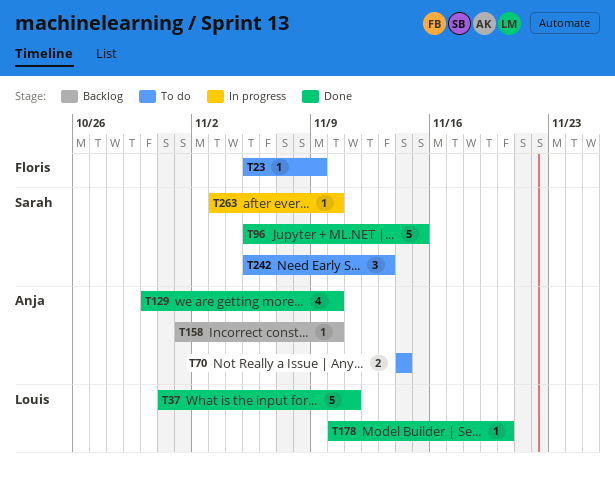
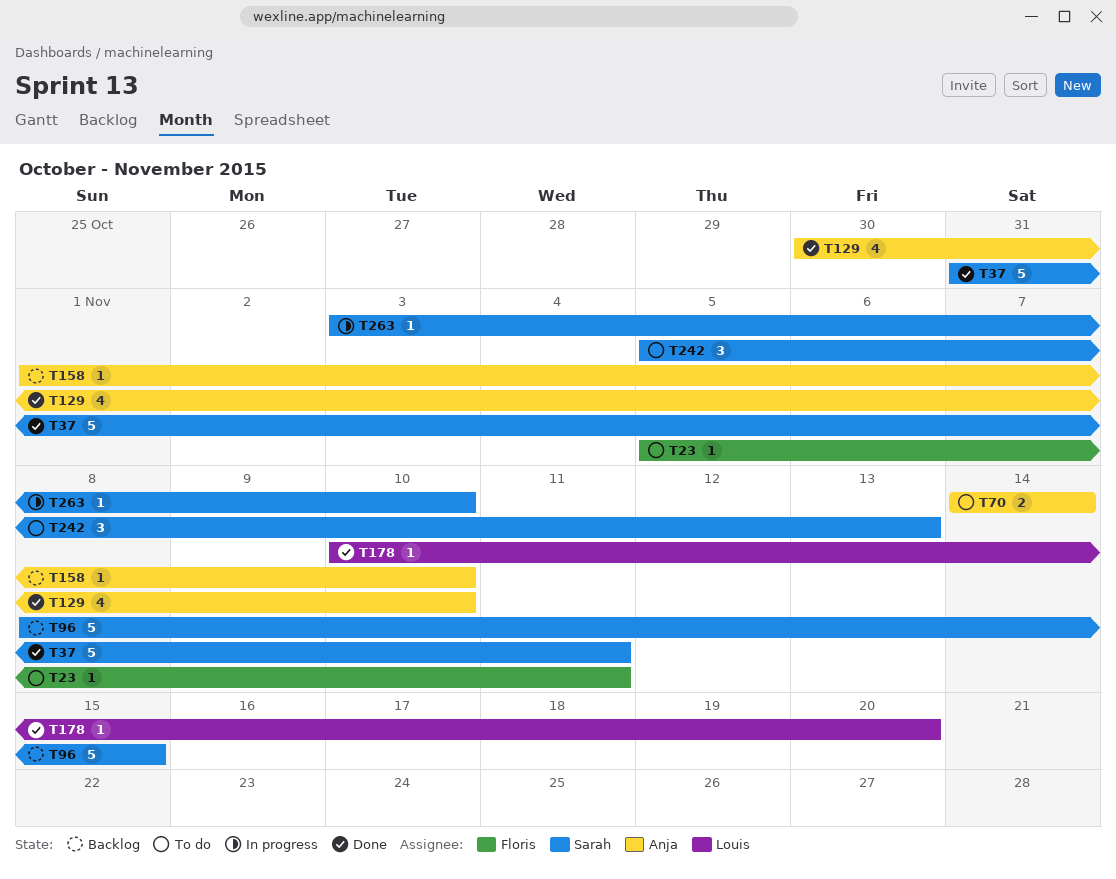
T23, due: Nov 9 -> Nov 11
T37, owner: Louis -> Sarah
T96, status: Done -> Backlog
T96, start: Nov 5 -> Nov 8

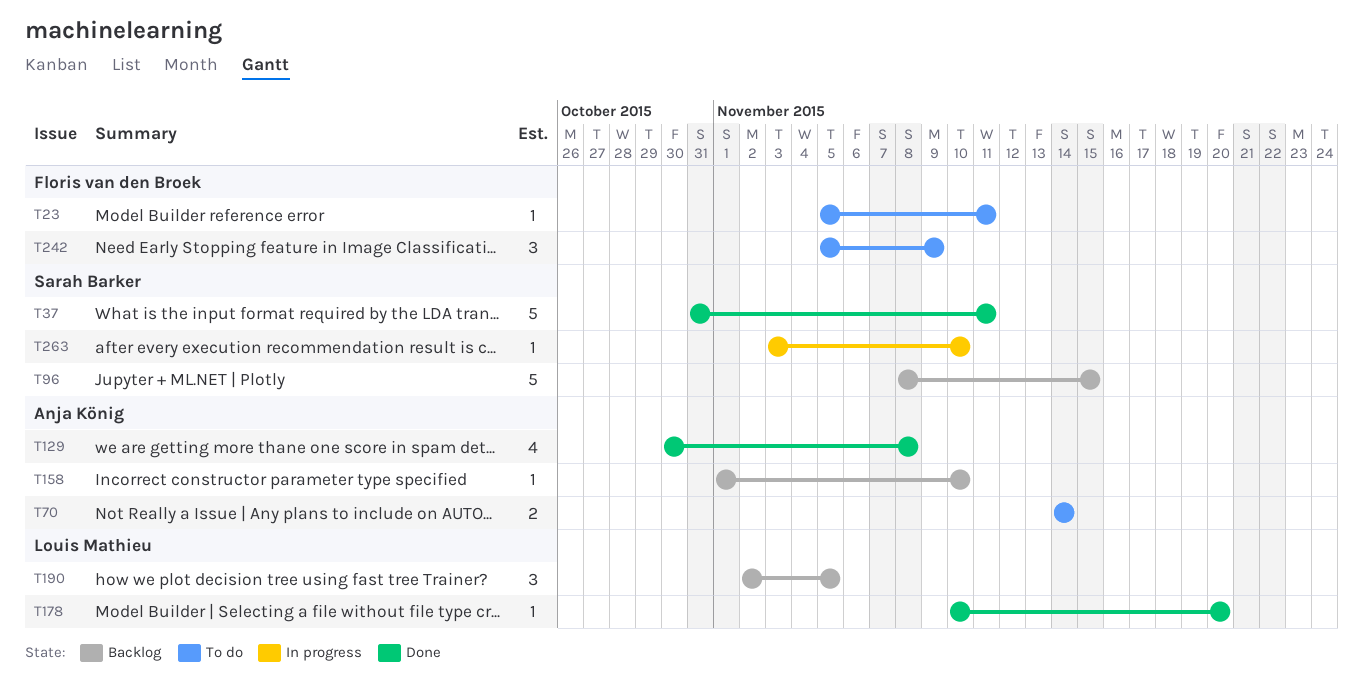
T129, due: Nov 10 -> Nov 8
T190: none -> present
T242, owner: Sarah Barker -> Floris van den Broek
T242, due: Nov 13 -> Nov 9

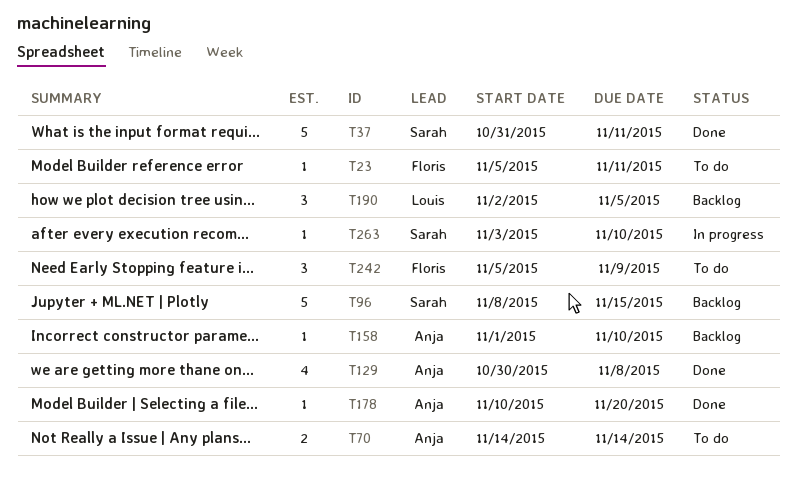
T178, owner: Louis Mathieu -> Anja König

